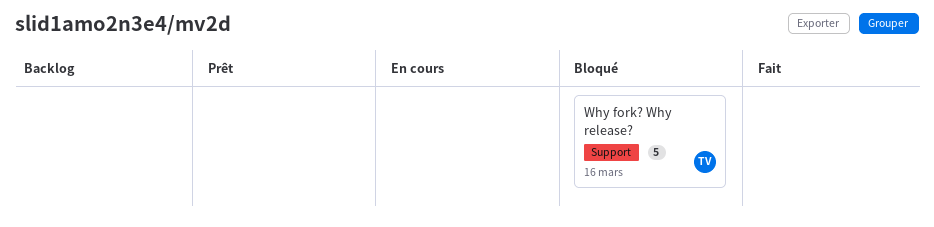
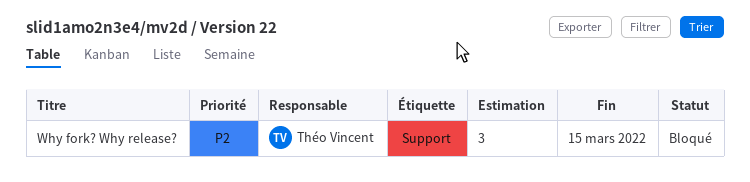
Why fork? Why release?, estimate: 5 -> 3
Why fork? Why release?, due: Mar 16 -> Mar 15

